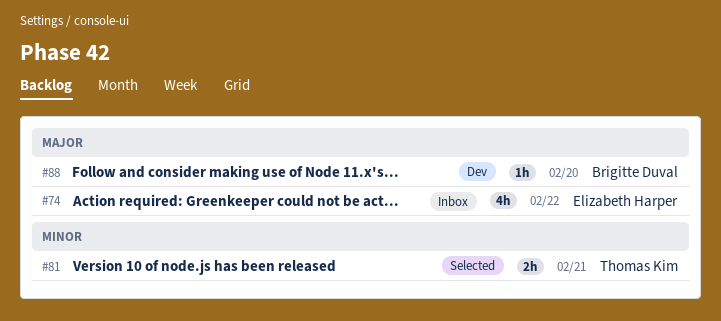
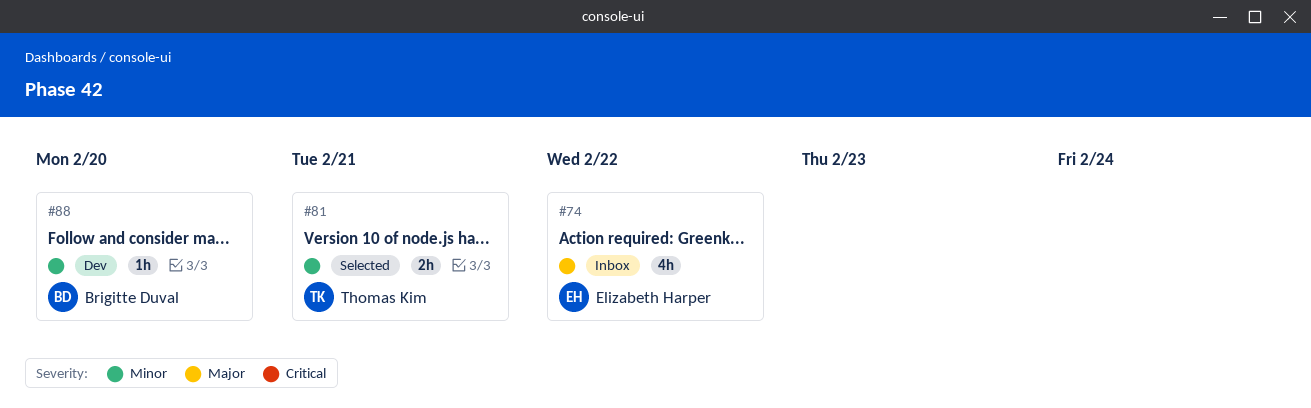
#88, priority: Major -> Minor

